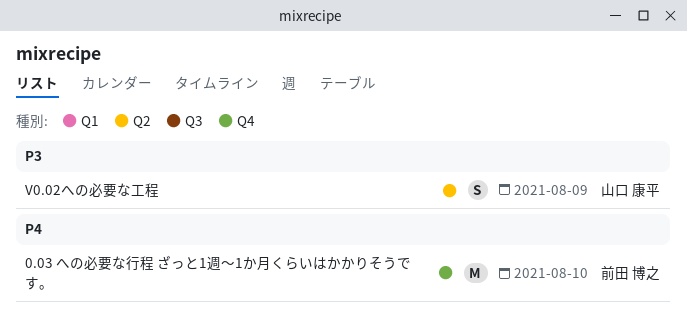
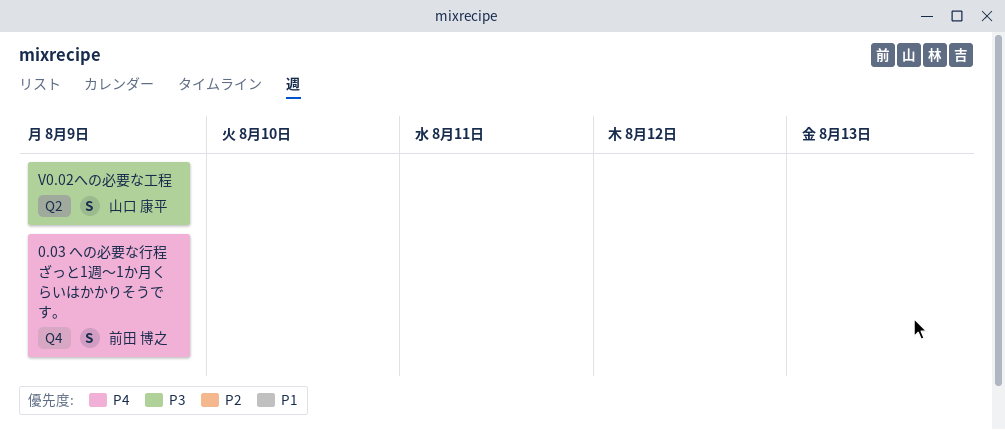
0.03 への必要な行程 ざっと1週～1か月くらいはかかりそうです。, estimate: M -> S
0.03 への必要な行程 ざっと1週～1か月くらいはかかりそうです。, due: Aug 10 -> Aug 9

